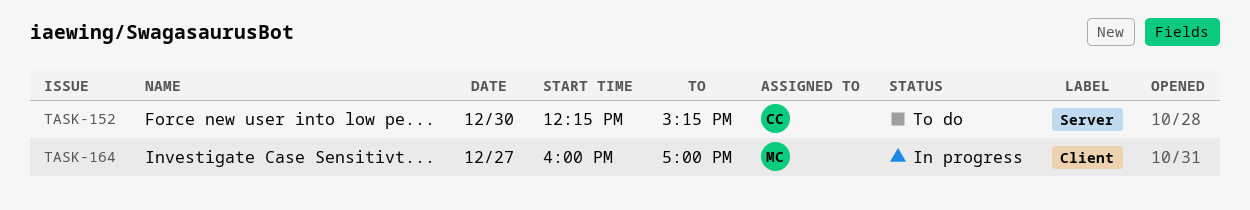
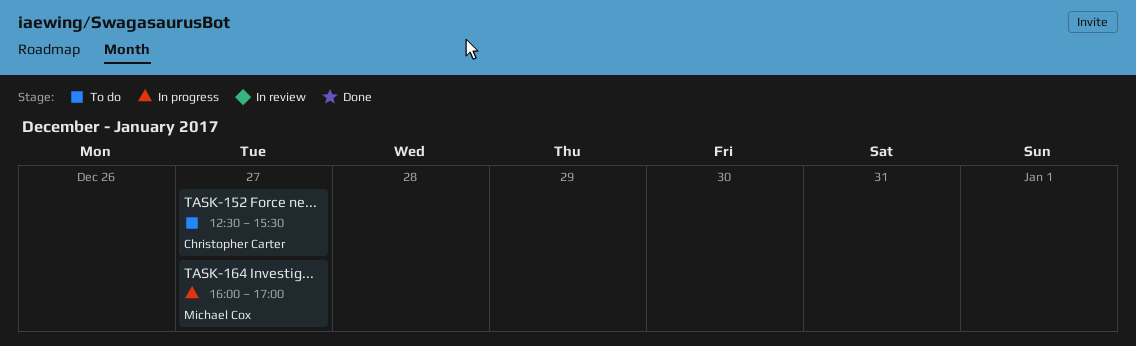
TASK-152, day: Dec 30 -> Dec 27
TASK-152, begins: 12:15 -> 12:30
TASK-152, ends: 15:15 -> 15:30

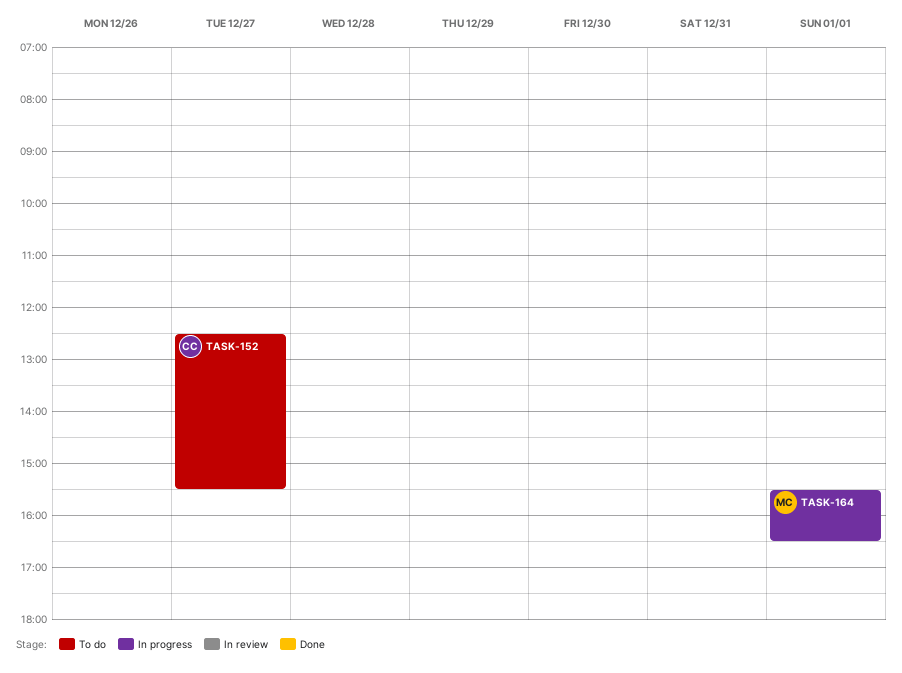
TASK-164, day: Dec 27 -> Jan 1
TASK-164, begins: 16:00 -> 15:30
TASK-164, ends: 17:00 -> 16:30

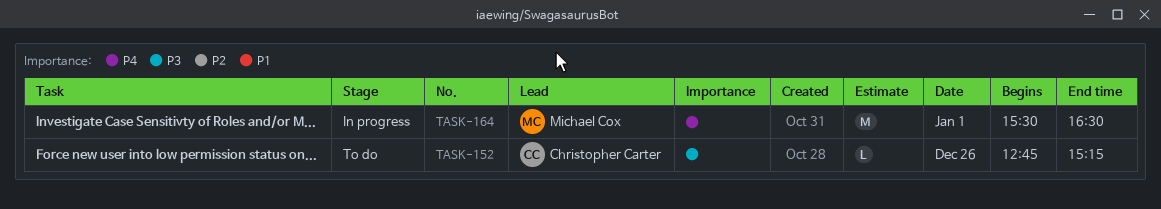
TASK-152, day: Dec 27 -> Dec 26
TASK-152, begins: 12:30 -> 12:45
TASK-152, ends: 15:30 -> 15:15

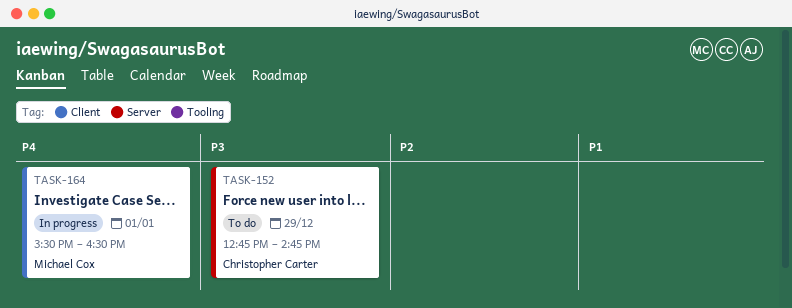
TASK-152, day: Dec 26 -> Dec 29
TASK-152, ends: 15:15 -> 14:45

